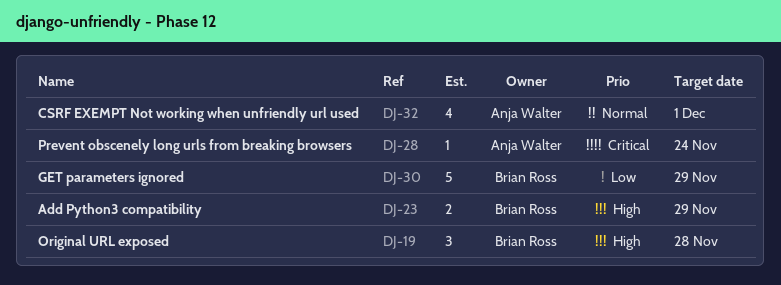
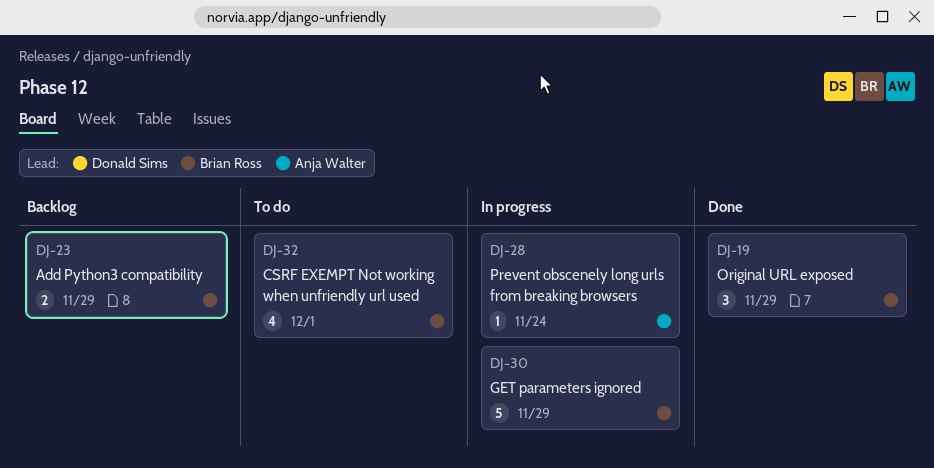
DJ-19, due: Nov 28 -> Nov 29
DJ-32, owner: Anja Walter -> Brian Ross

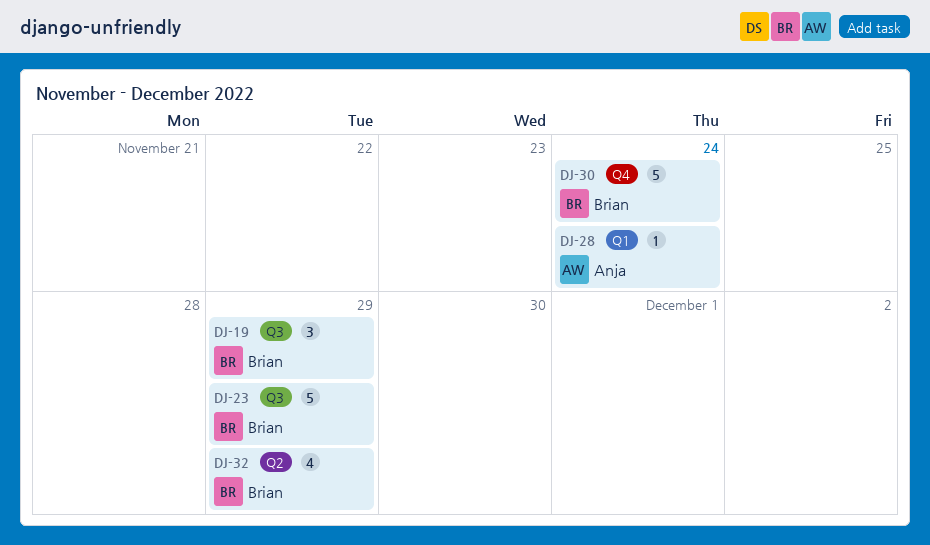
DJ-23, estimate: 2 -> 5
DJ-30, due: Nov 29 -> Nov 24
DJ-32, due: Dec 1 -> Nov 29

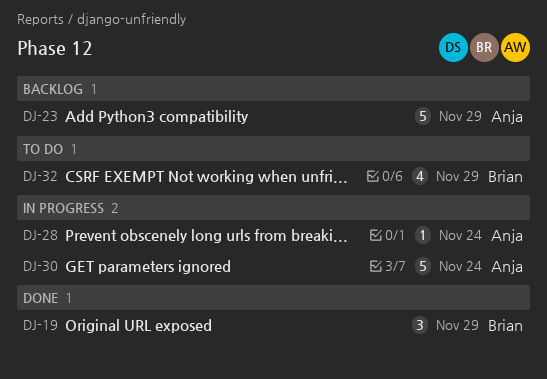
DJ-23, owner: Brian -> Anja
DJ-30, owner: Brian -> Anja

